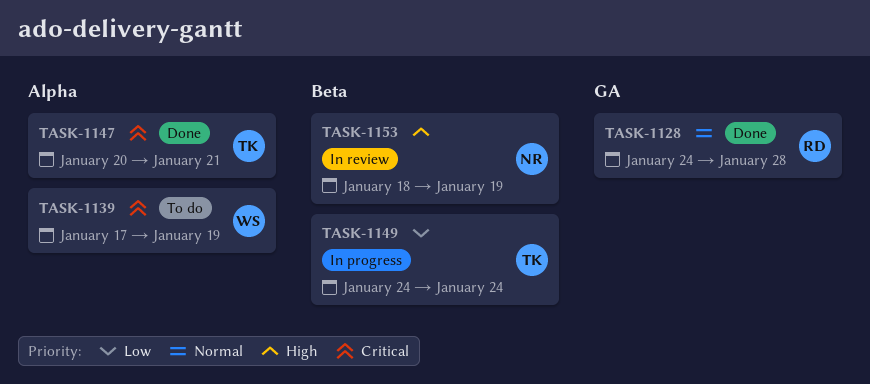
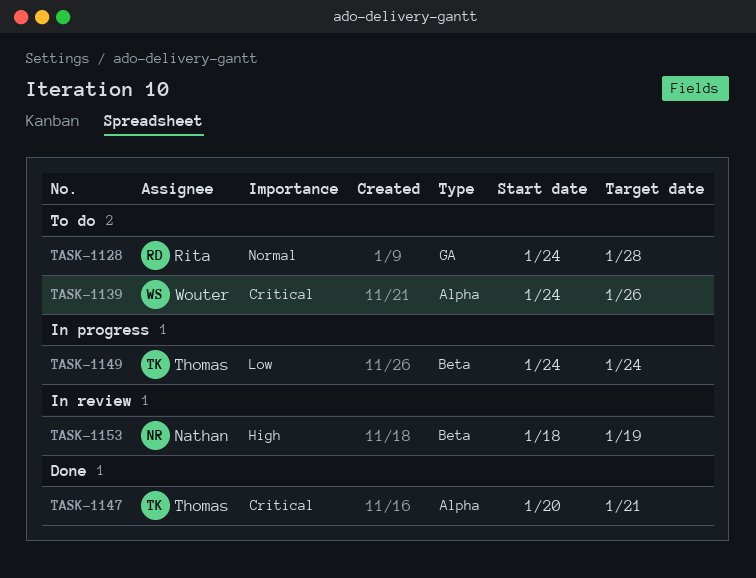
TASK-1128, status: Done -> To do
TASK-1139, start: Jan 17 -> Jan 24
TASK-1139, due: Jan 19 -> Jan 26

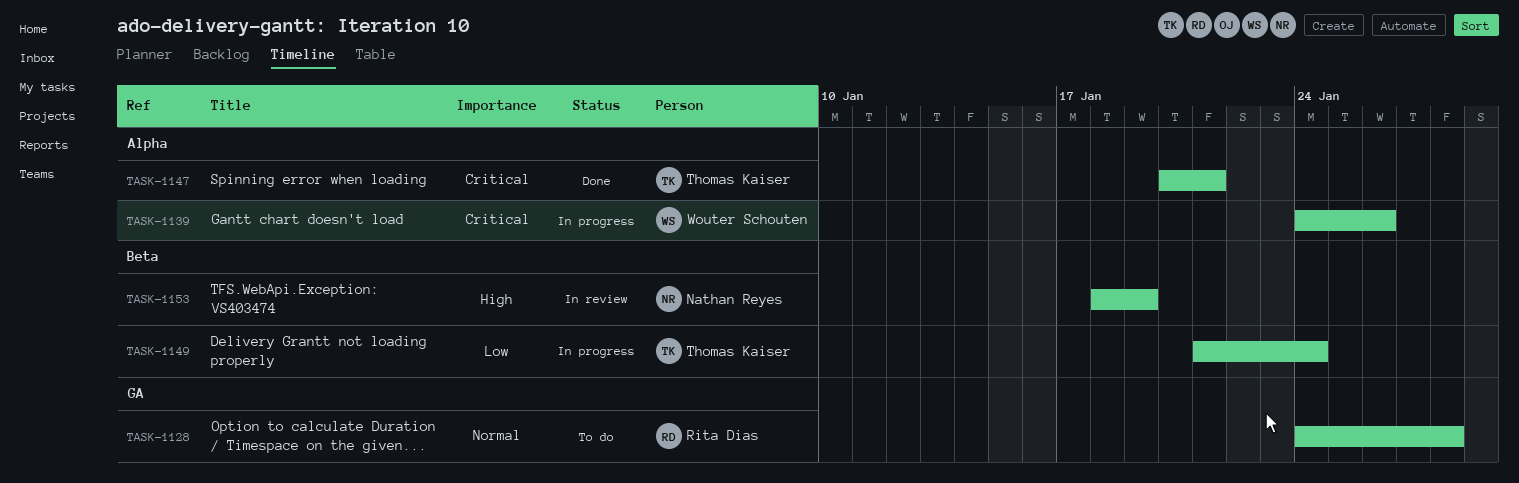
TASK-1139, status: To do -> In progress
TASK-1149, start: Jan 24 -> Jan 21

